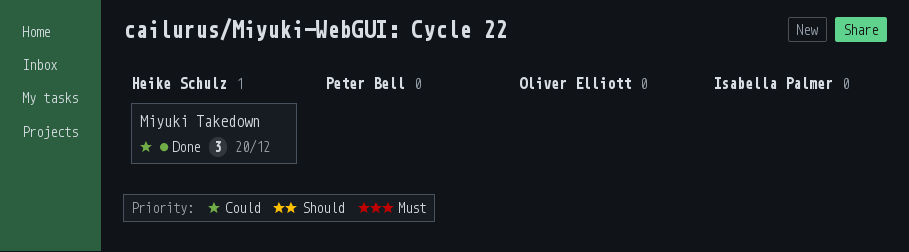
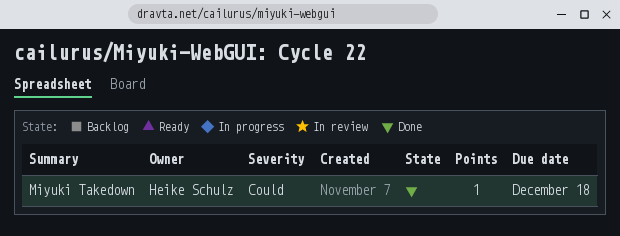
Miyuki Takedown, estimate: 3 -> 1
Miyuki Takedown, due: Dec 20 -> Dec 18

